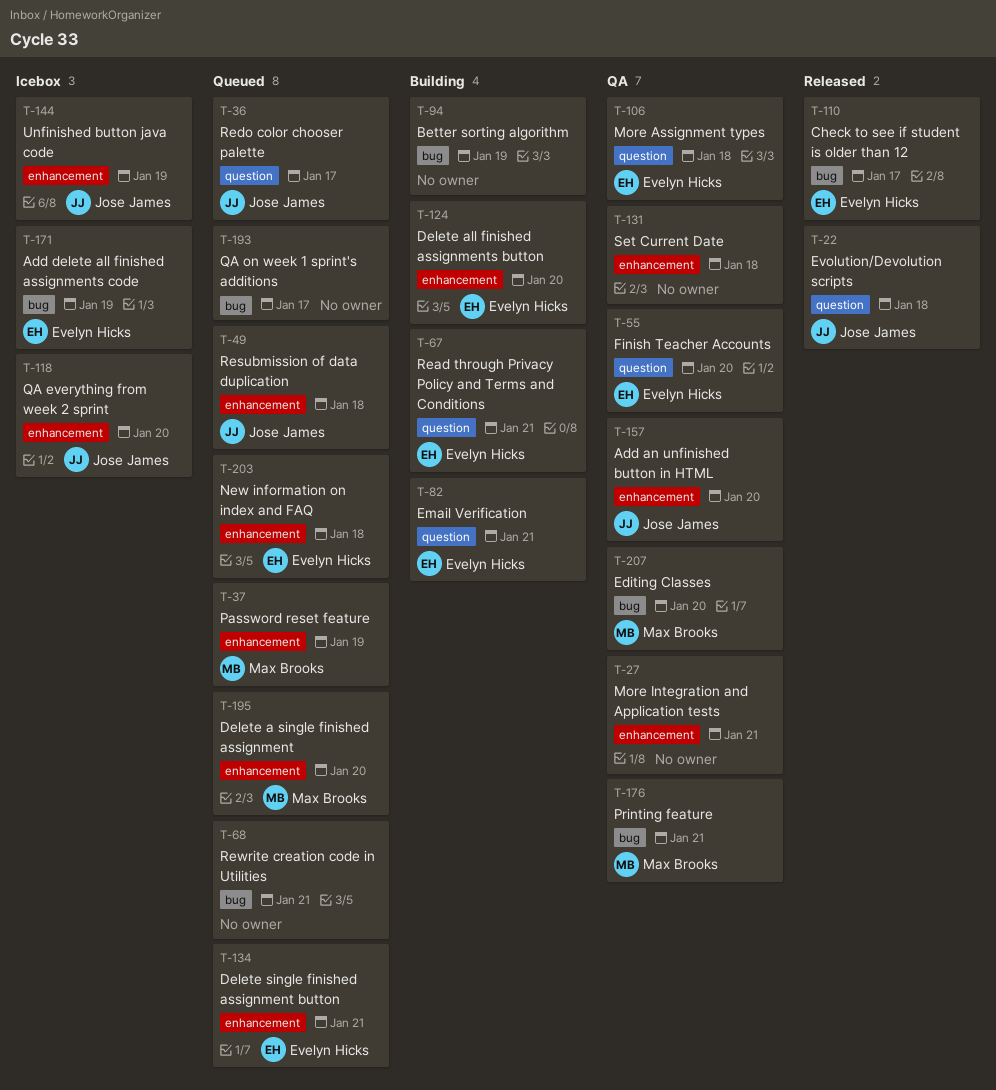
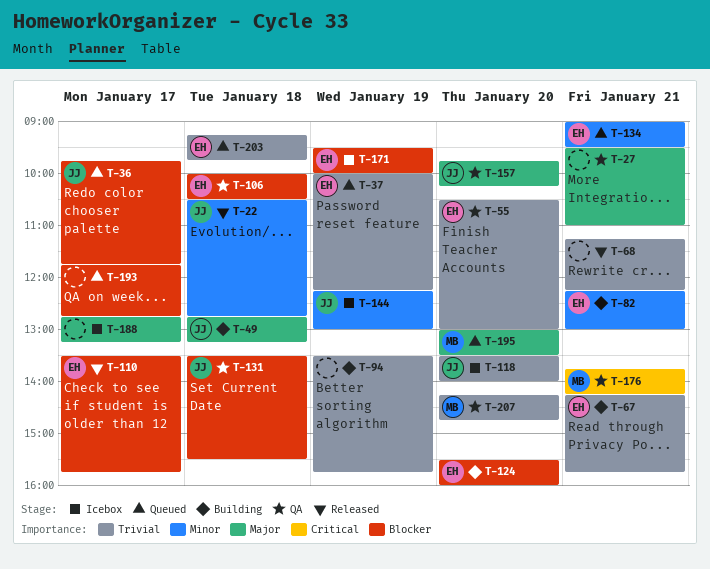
T-37, owner: Max Brooks -> Evelyn Hicks
T-49, status: Queued -> Building
T-68, status: Queued -> Released
T-131, owner: none -> Jose James
T-188: none -> present

